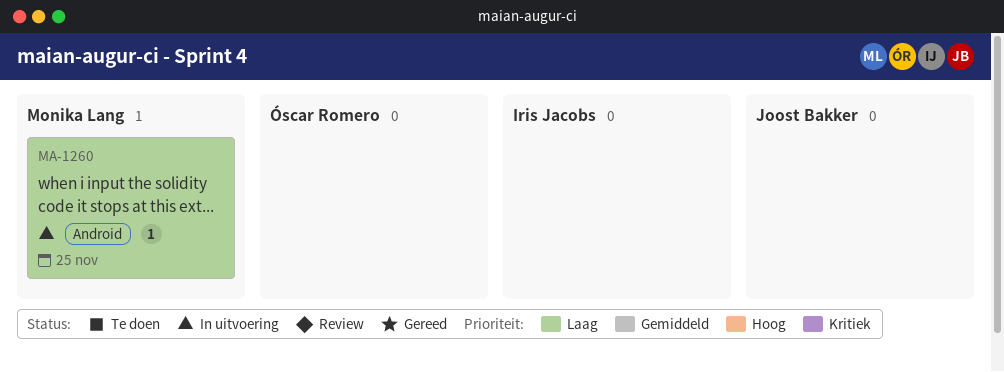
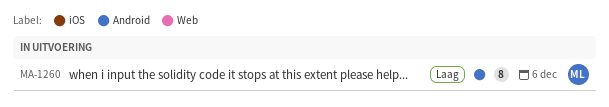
MA-1260, estimate: 1 -> 8
MA-1260, due: Nov 25 -> Dec 6

